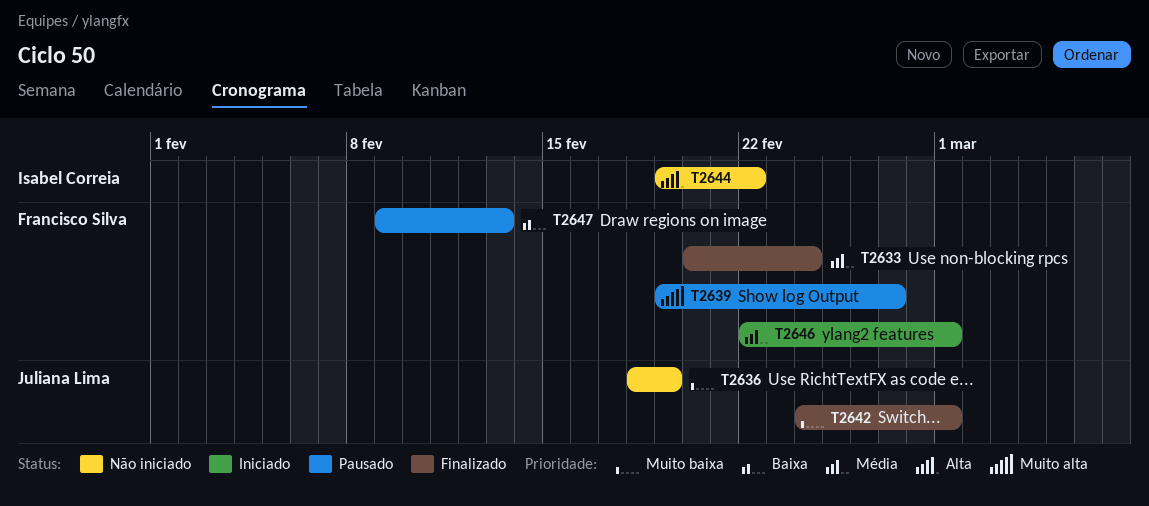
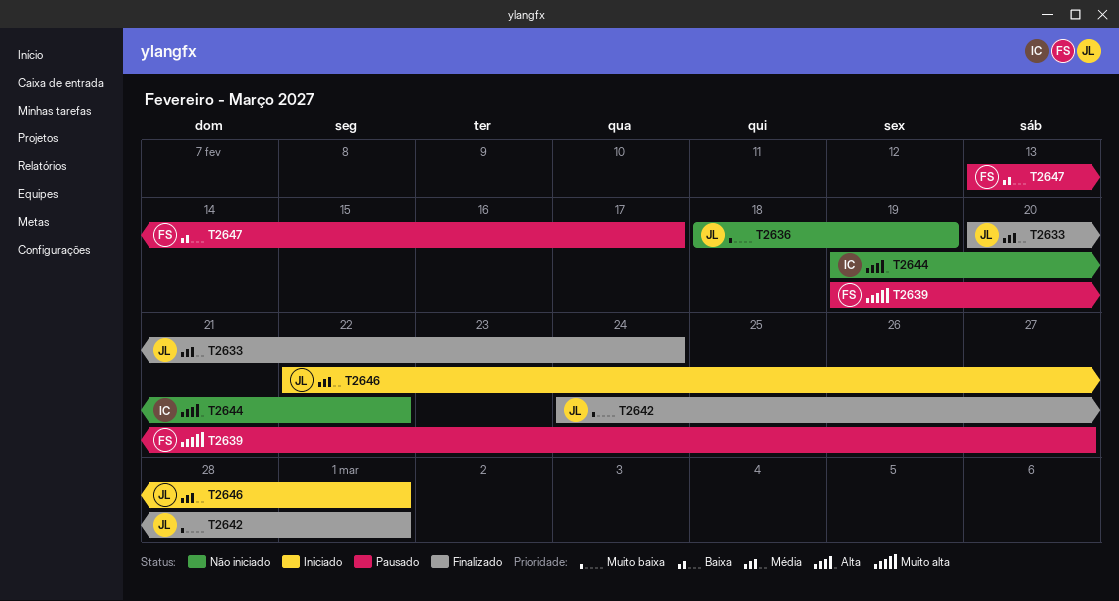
T2633, owner: Francisco Silva -> Juliana Lima
T2646, owner: Francisco Silva -> Juliana Lima
T2647, start: Feb 9 -> Feb 13
T2647, due: Feb 13 -> Feb 17

